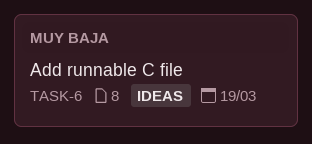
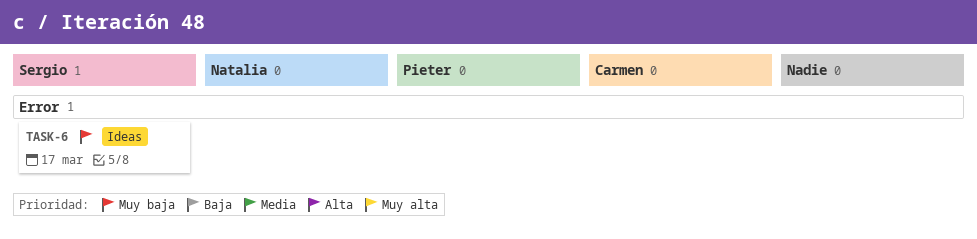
TASK-6, due: Mar 19 -> Mar 17

